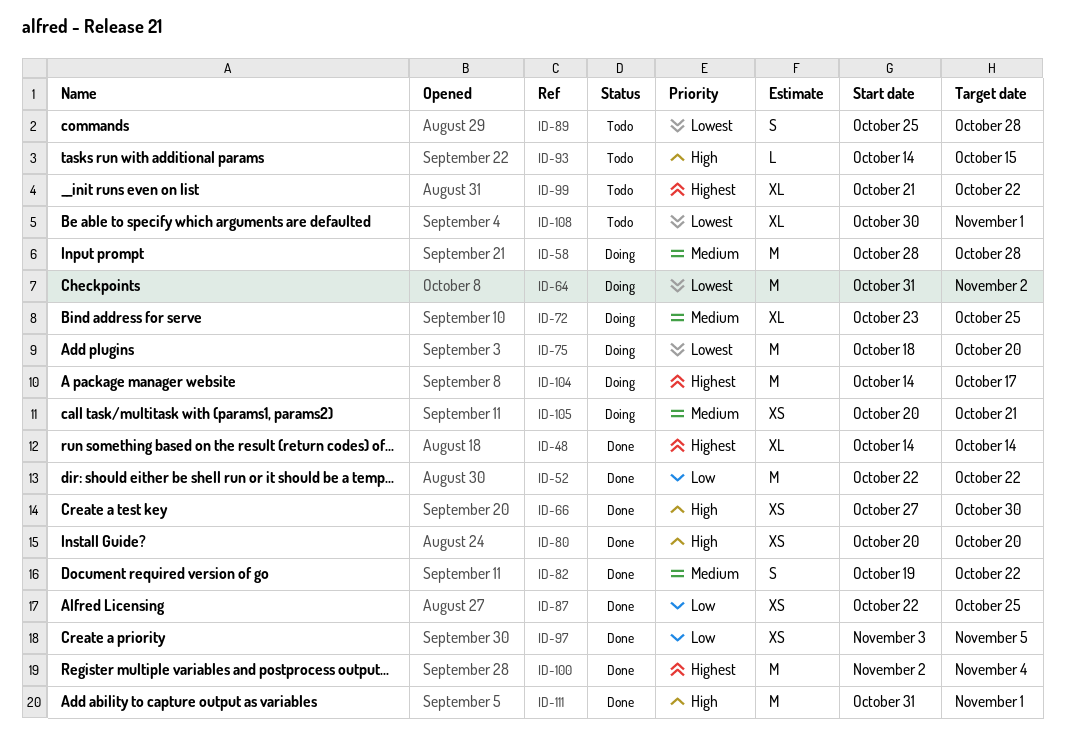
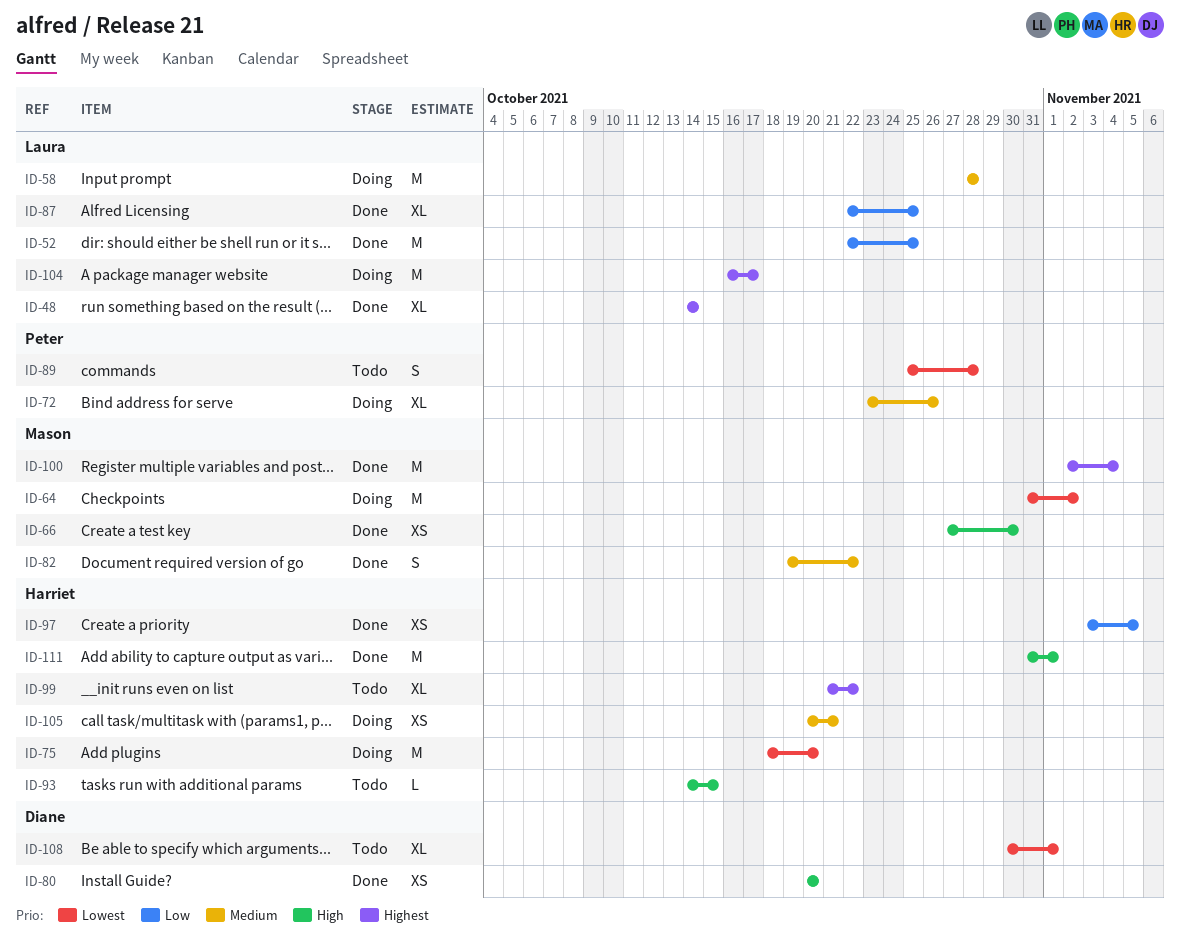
ID-52, due: Oct 22 -> Oct 25
ID-72, due: Oct 25 -> Oct 26
ID-87, estimate: XS -> XL
ID-104, start: Oct 14 -> Oct 16

